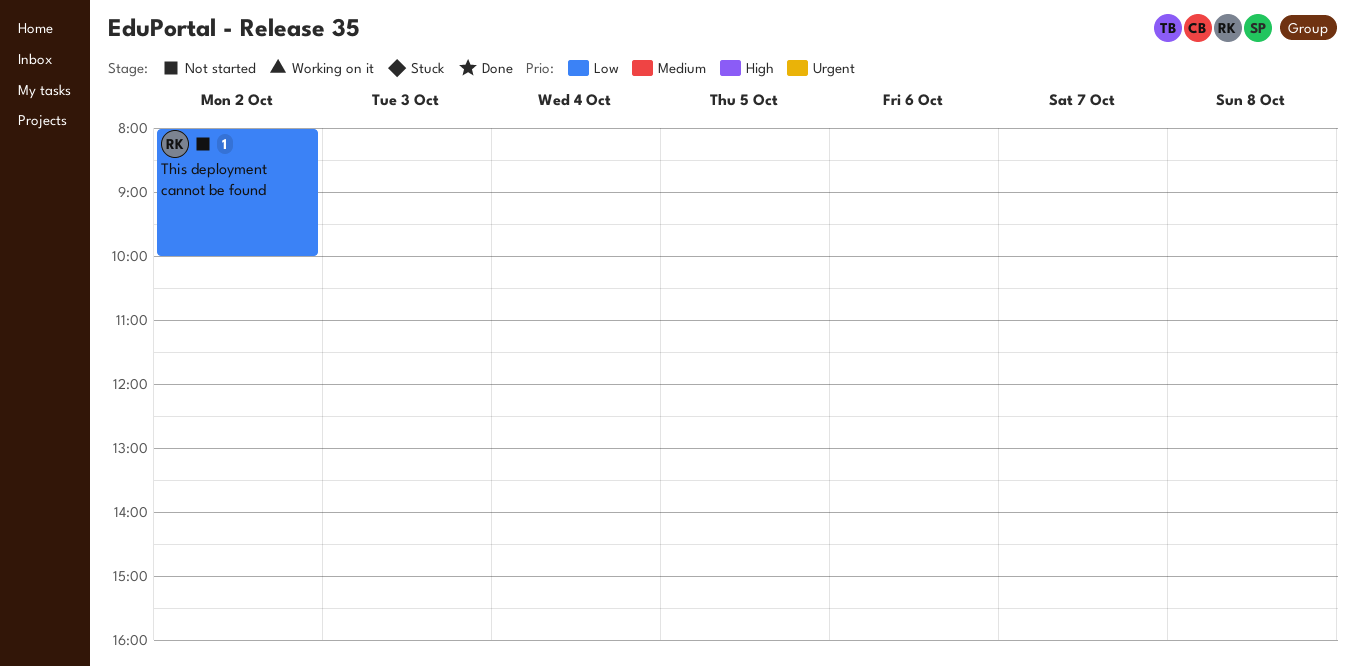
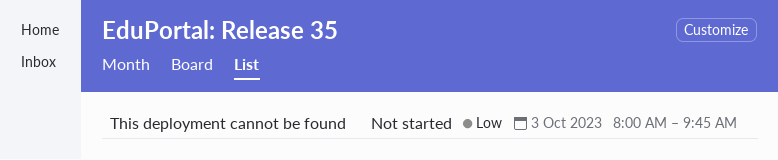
This deployment cannot be found, day: Oct 2 -> Oct 3
This deployment cannot be found, ends: 10:00 -> 09:45

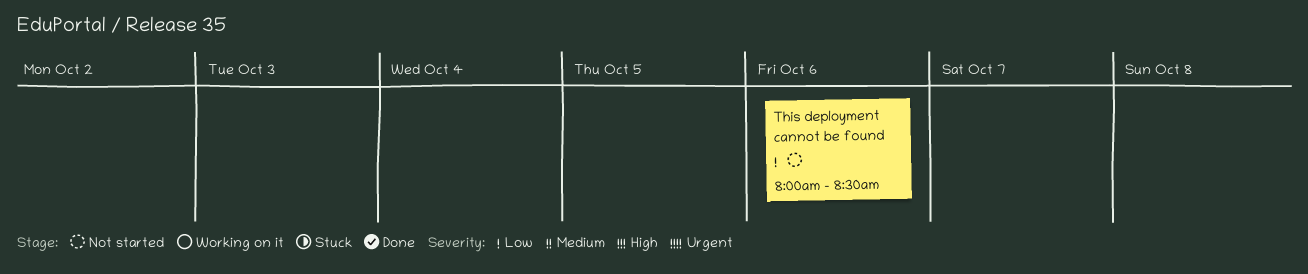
This deployment cannot be found, day: Oct 3 -> Oct 6
This deployment cannot be found, ends: 09:45 -> 08:30

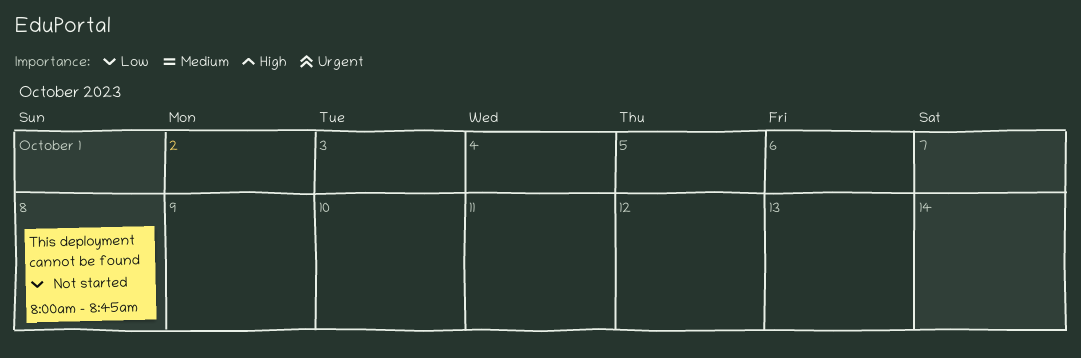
This deployment cannot be found, day: Oct 6 -> Oct 8
This deployment cannot be found, ends: 08:30 -> 08:45

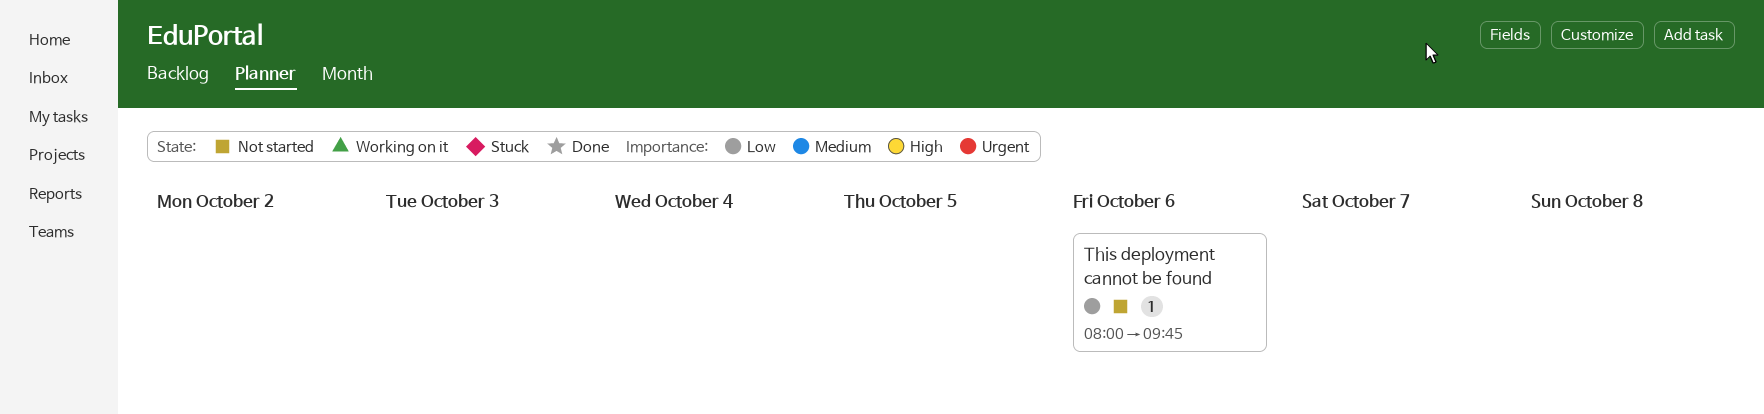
This deployment cannot be found, day: Oct 8 -> Oct 6
This deployment cannot be found, ends: 08:45 -> 09:45

